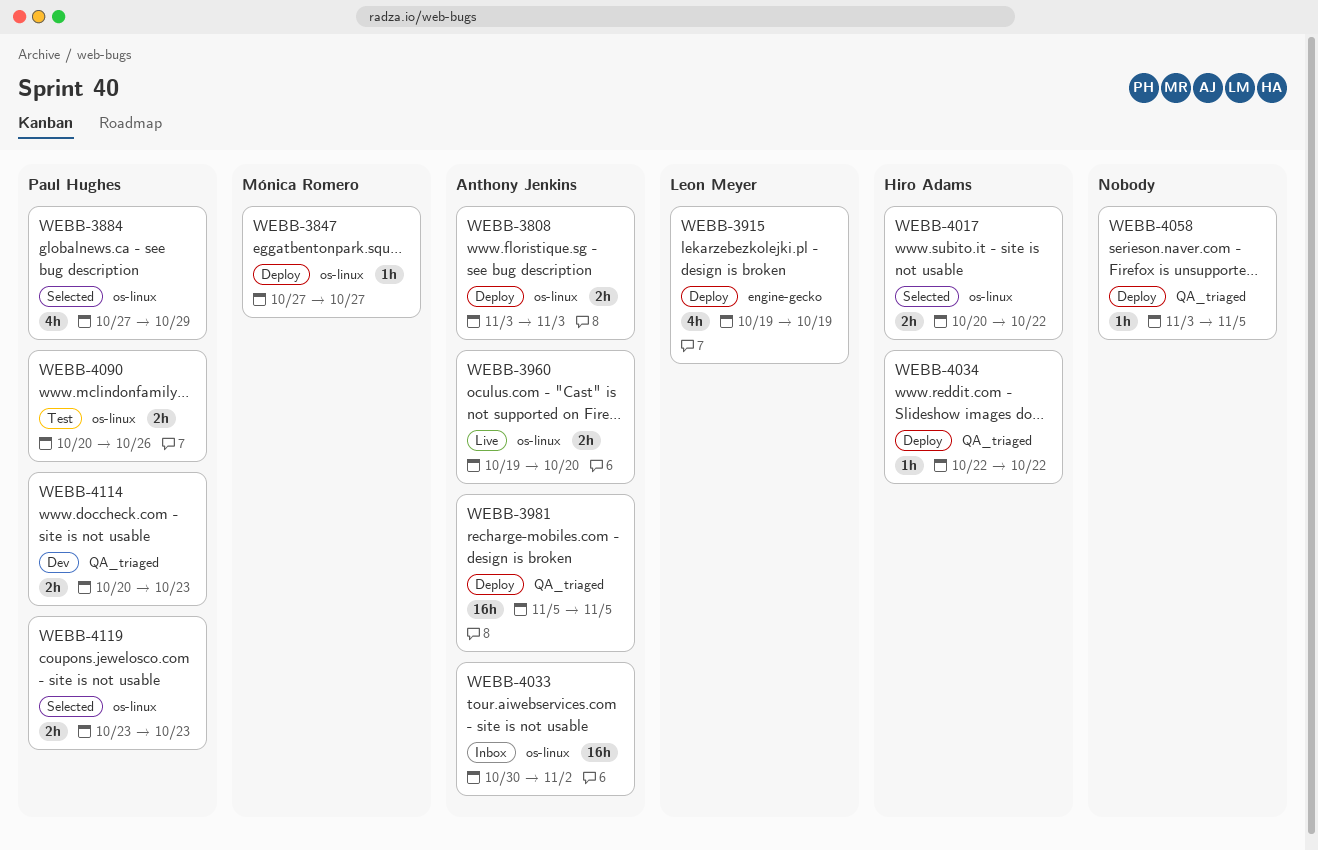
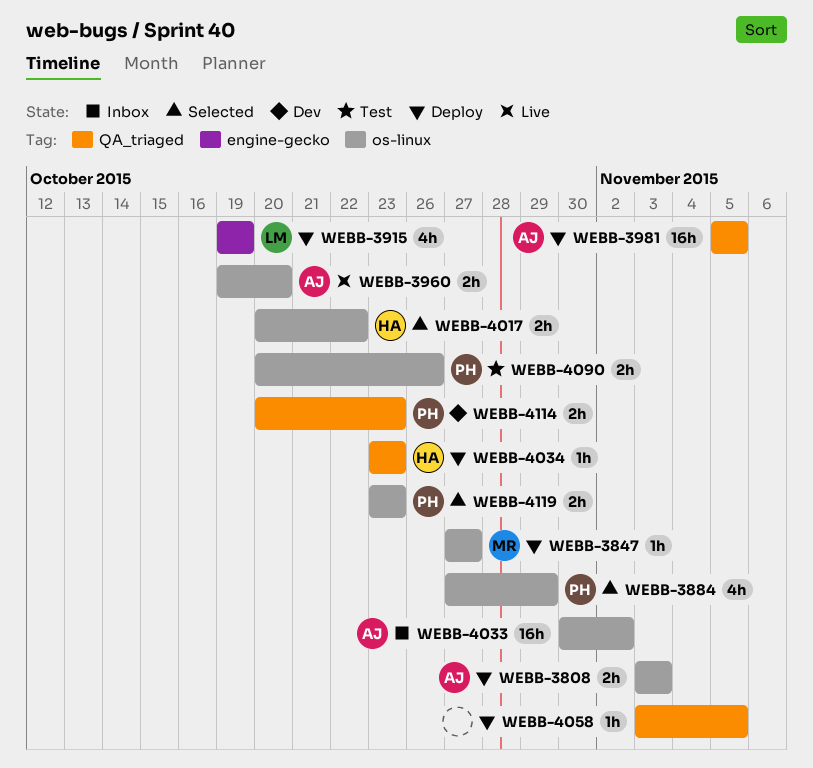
WEBB-4034, start: Oct 22 -> Oct 23
WEBB-4034, due: Oct 22 -> Oct 23

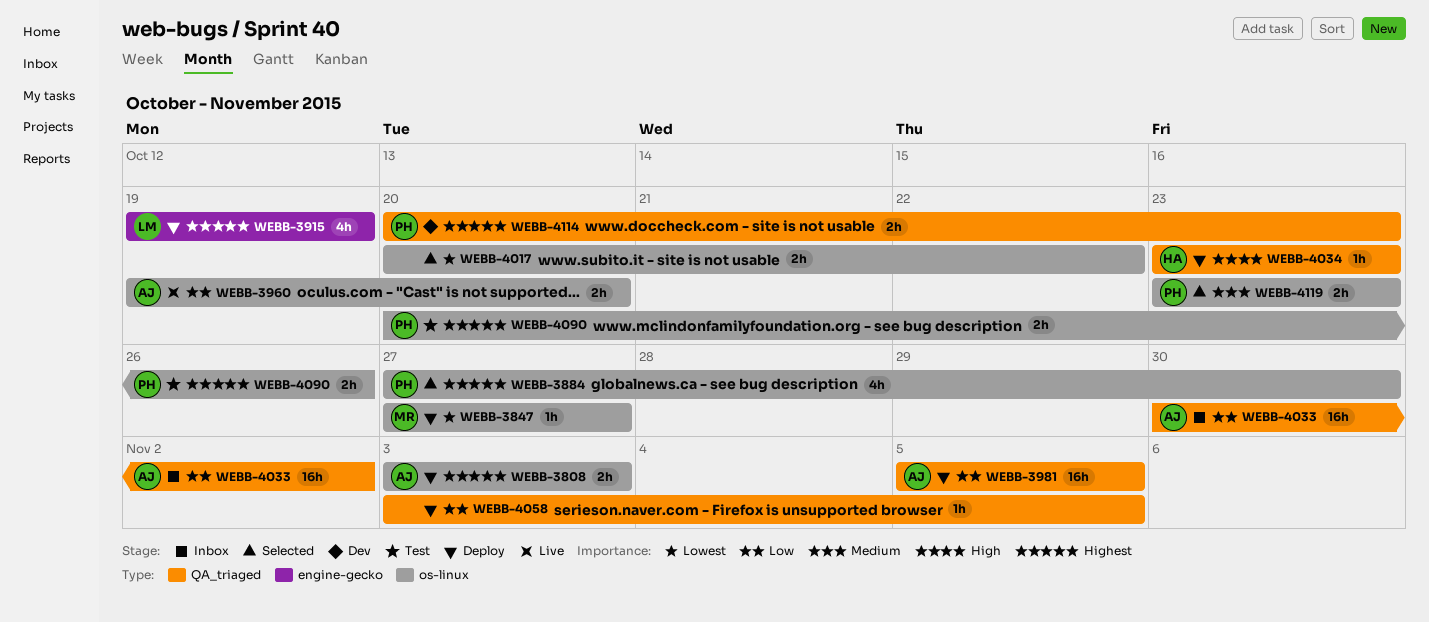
WEBB-3884, due: Oct 29 -> Oct 30
WEBB-4017, owner: HA -> none
WEBB-4033, label: os-linux -> QA_triaged

